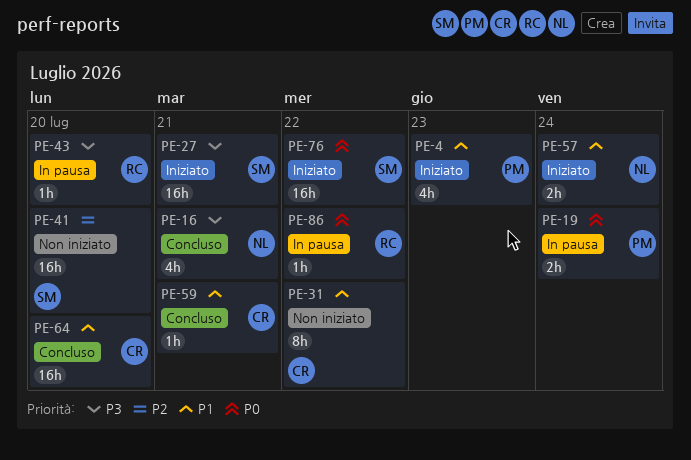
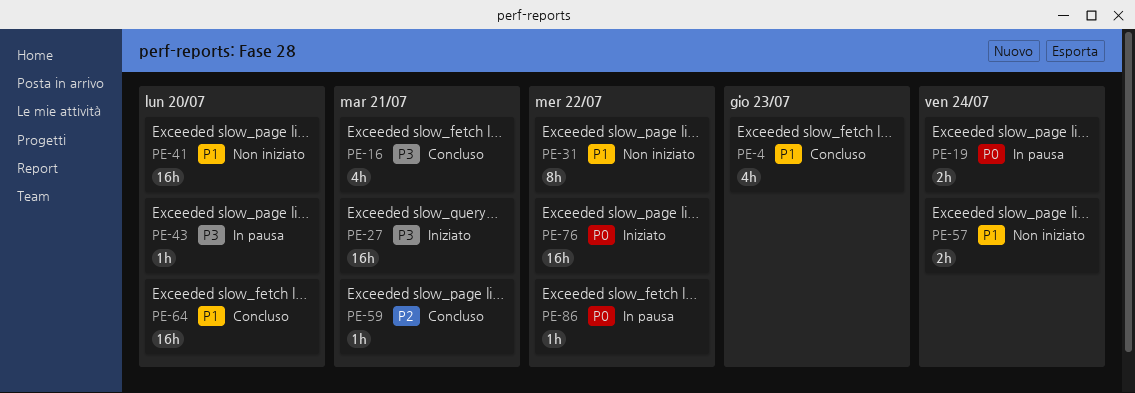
PE-4, status: Iniziato -> Concluso
PE-41, priority: P2 -> P1
PE-57, status: Iniziato -> Non iniziato
PE-59, priority: P1 -> P2

